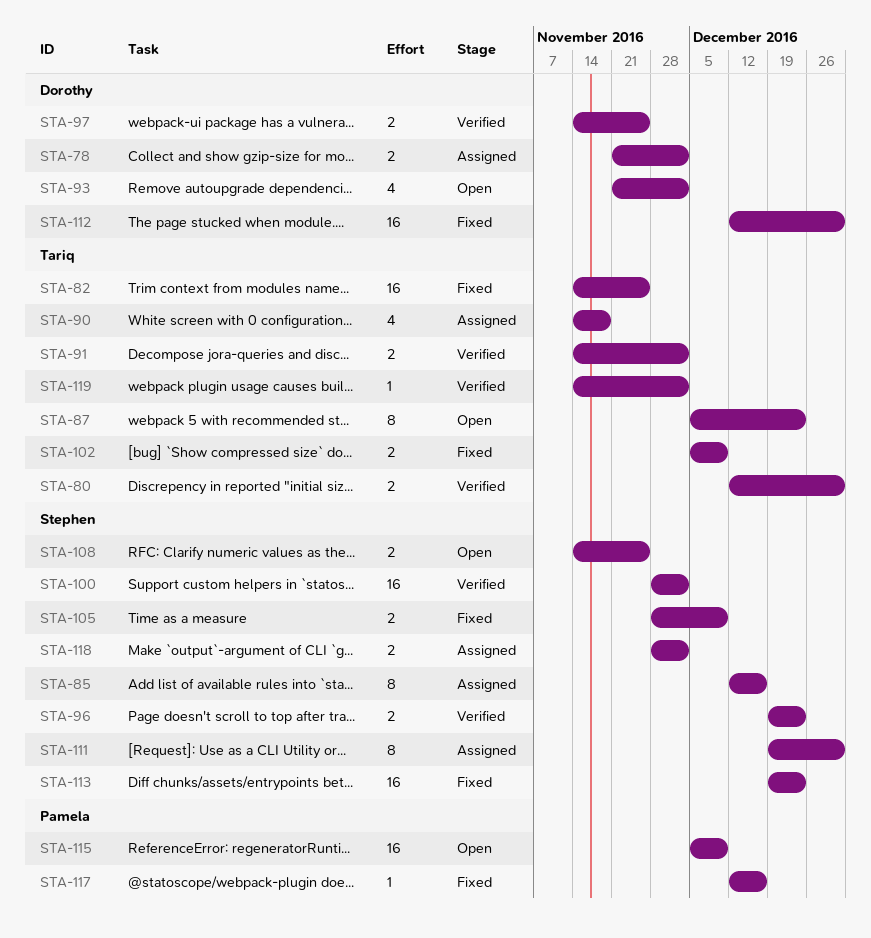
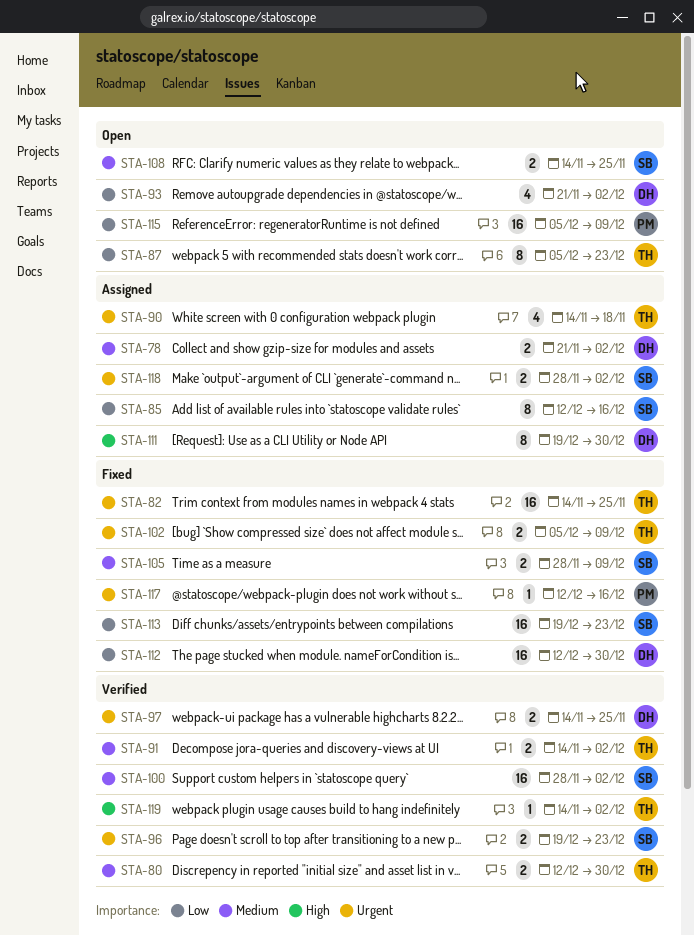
STA-111, owner: Stephen -> Dorothy

